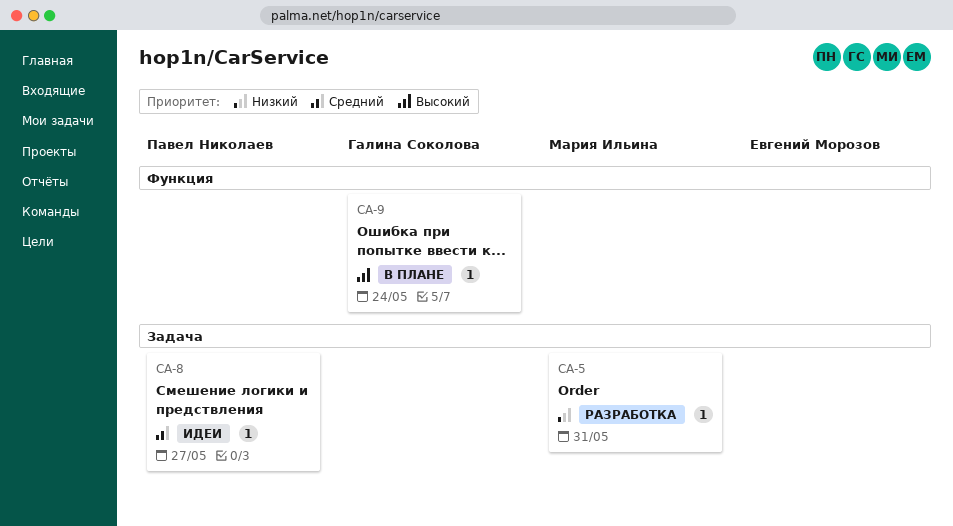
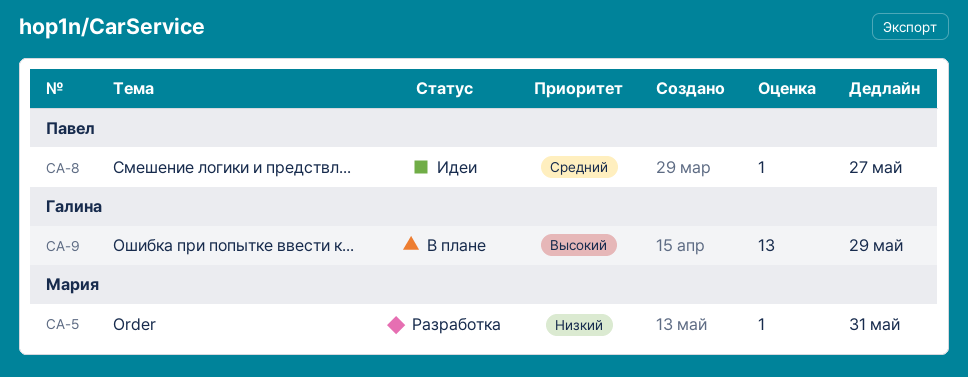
CA-9, estimate: 1 -> 13
CA-9, due: May 24 -> May 29

